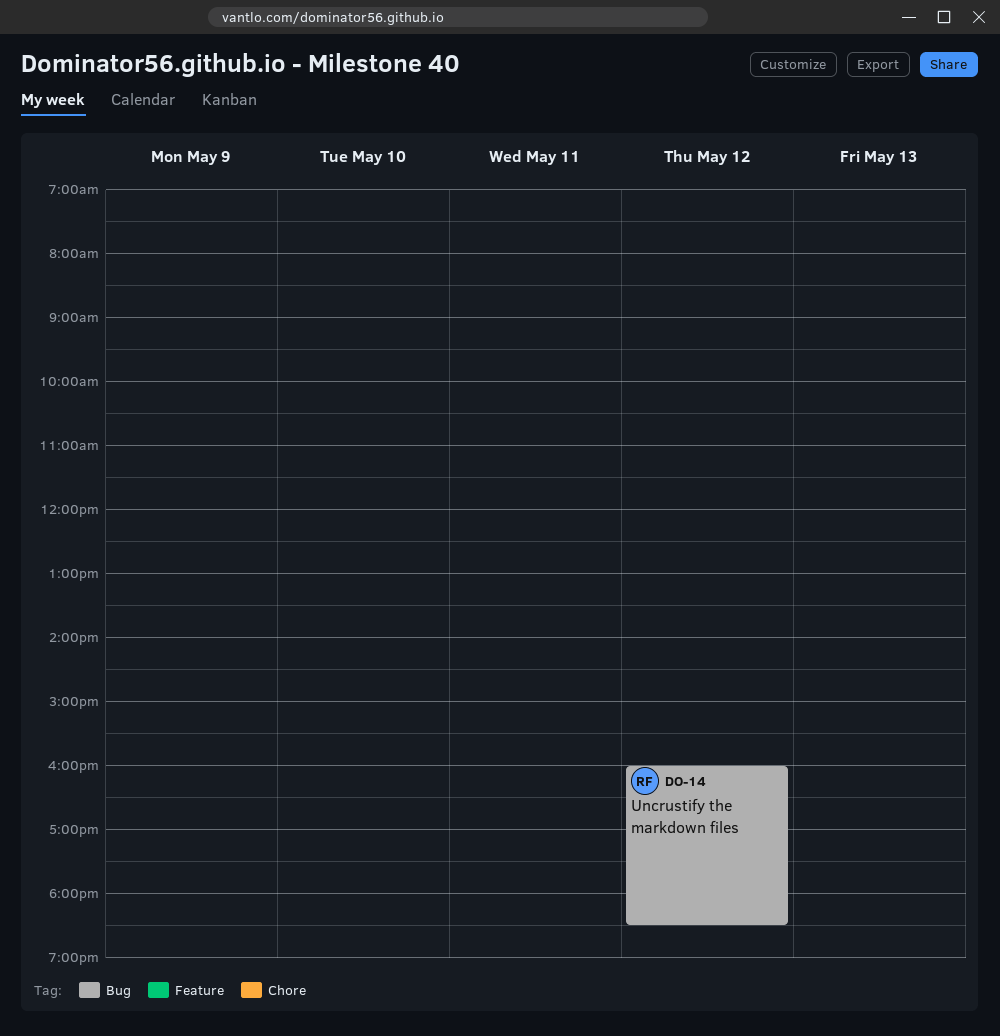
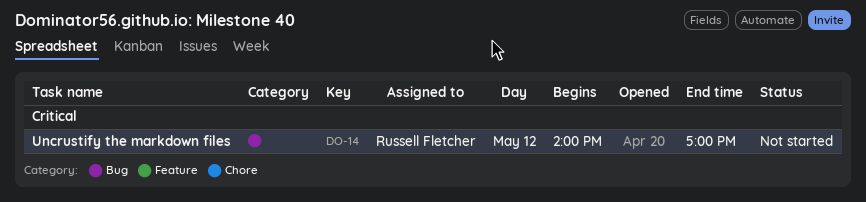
DO-14, begins: 16:00 -> 14:00
DO-14, ends: 18:30 -> 17:00

